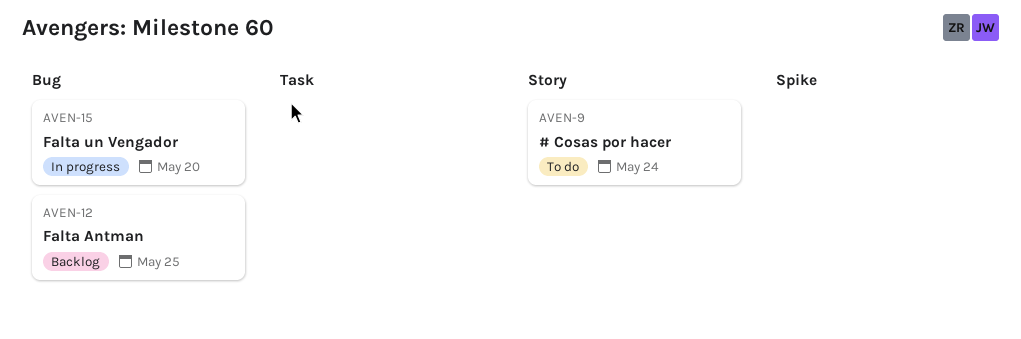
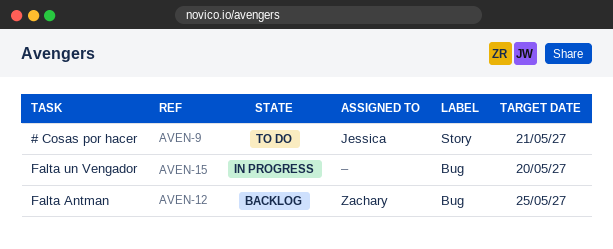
AVEN-9, due: May 24 -> May 21

